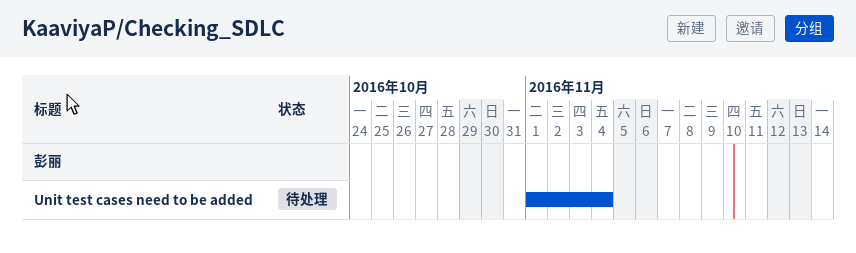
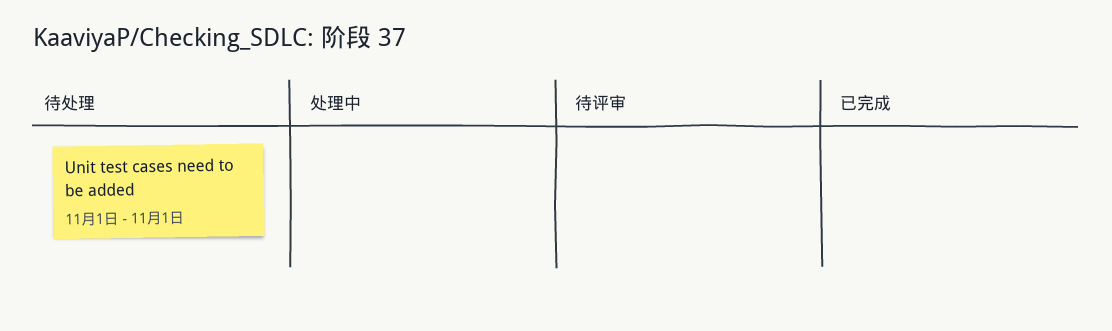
Unit test cases need to be added, due: Nov 4 -> Nov 1

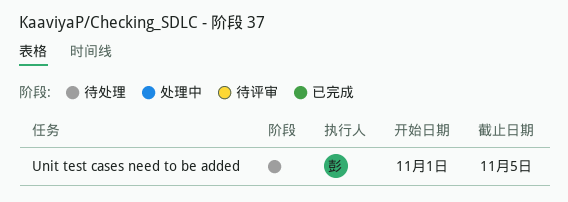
Unit test cases need to be added, due: Nov 1 -> Nov 5

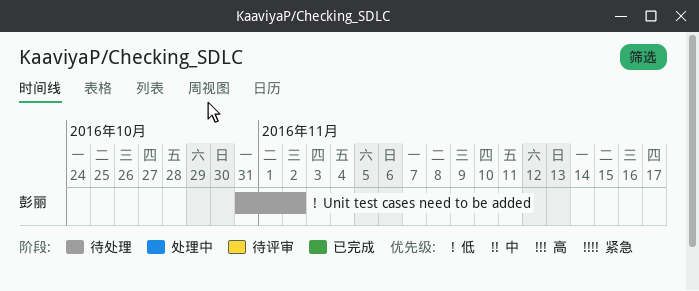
Unit test cases need to be added, start: Nov 1 -> Oct 31
Unit test cases need to be added, due: Nov 5 -> Nov 2

